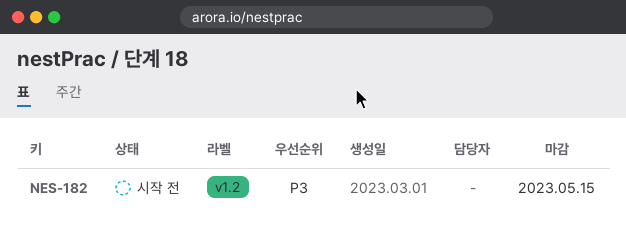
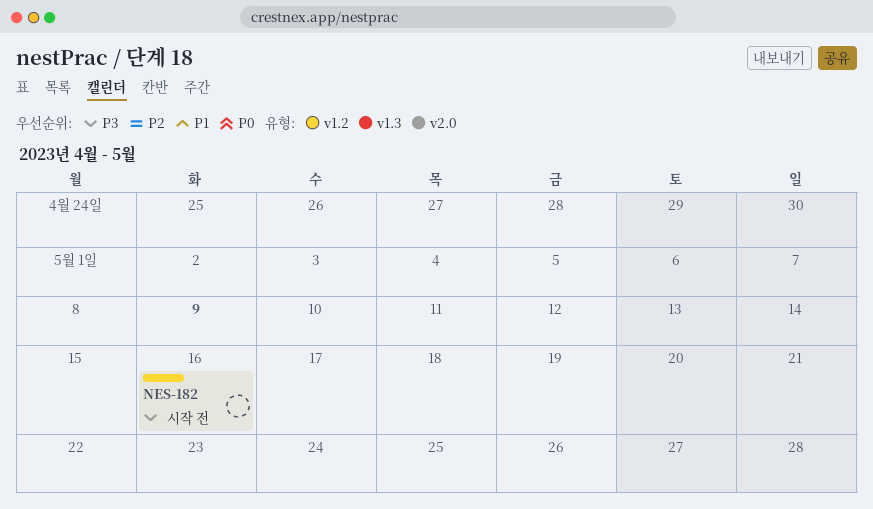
NES-182, due: May 15 -> May 16

